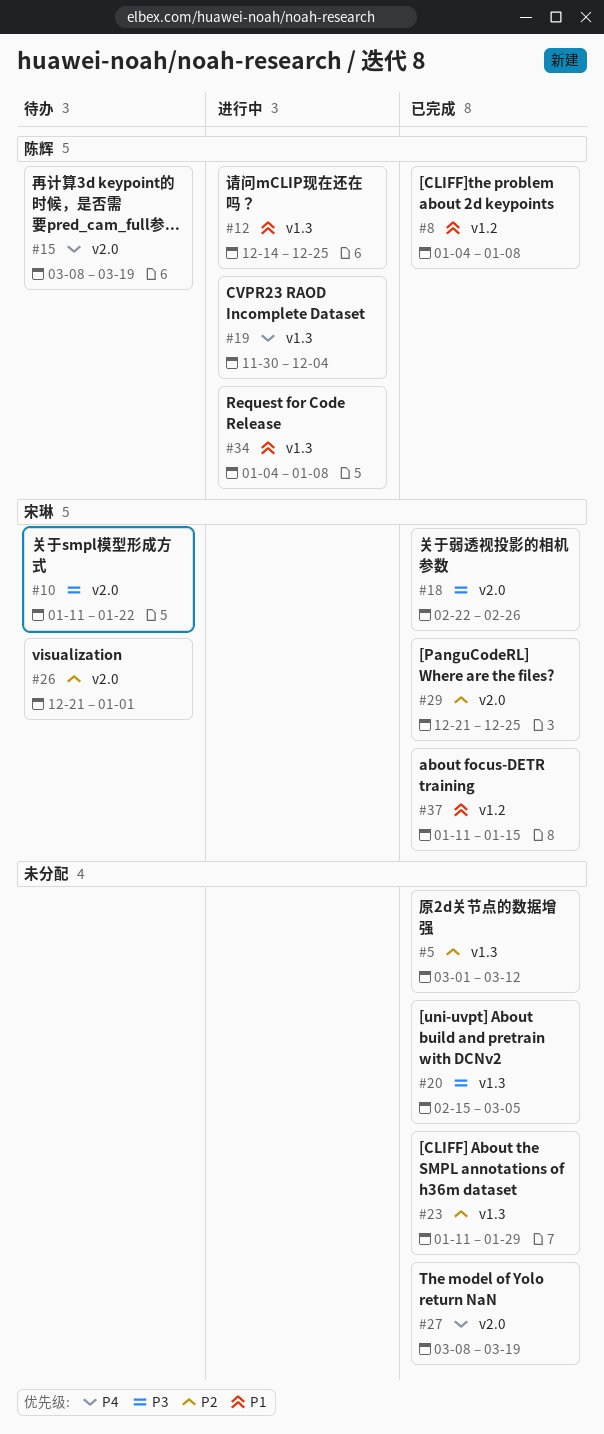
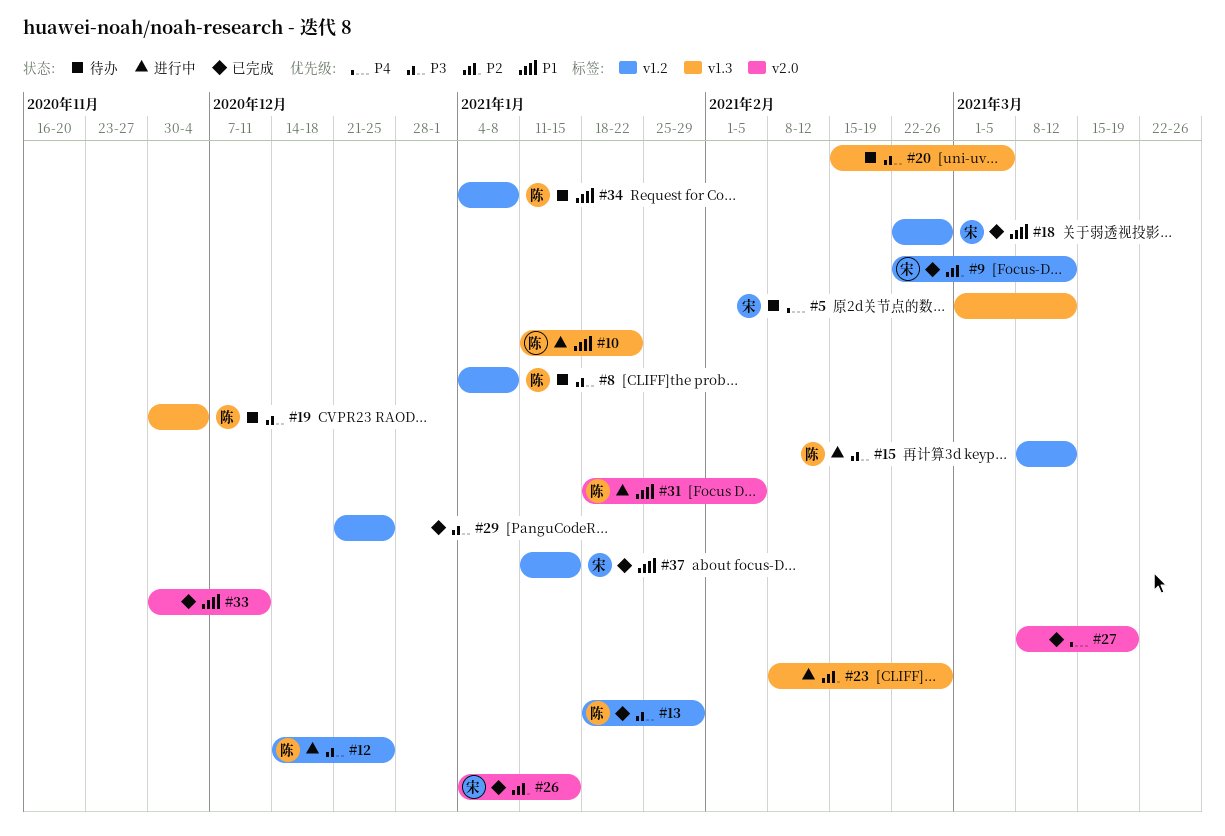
#5, status: 已完成 -> 待办
#5, owner: none -> 宋琳
#5, priority: P2 -> P4
#8, status: 已完成 -> 待办
#8, priority: P1 -> P3
#9: none -> present
#10, status: 待办 -> 进行中
#10, owner: 宋琳 -> 陈辉
#10, priority: P3 -> P1
#10, label: v2.0 -> v1.3
#12, priority: P1 -> P3
#12, label: v1.3 -> v1.2
#13: none -> present
#15, status: 待办 -> 进行中
#15, priority: P4 -> P3
#15, label: v2.0 -> v1.2
#15, due: Mar 19 -> Mar 12
#18, priority: P3 -> P1
#18, label: v2.0 -> v1.2
#19, status: 进行中 -> 待办
#19, priority: P4 -> P3
#20, status: 已完成 -> 待办
#23, status: 已完成 -> 进行中
#23, start: Jan 11 -> Feb 8
#23, due: Jan 29 -> Feb 26
#26, status: 待办 -> 已完成
#26, start: Dec 21 -> Jan 4
#26, due: Jan 1 -> Jan 15
#29, owner: 宋琳 -> none
#29, priority: P2 -> P3
#29, label: v2.0 -> v1.2
#31: none -> present
#33: none -> present
#34, status: 进行中 -> 待办
#34, label: v1.3 -> v1.2

